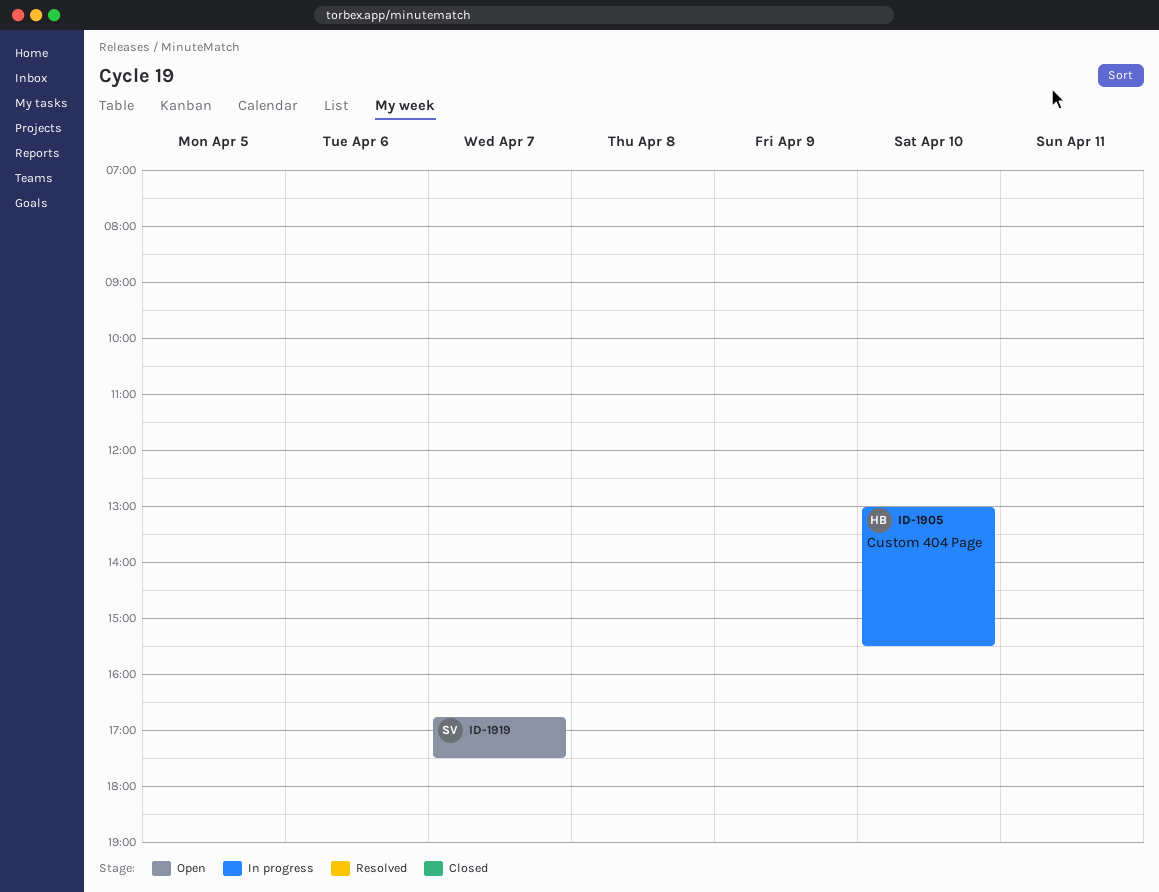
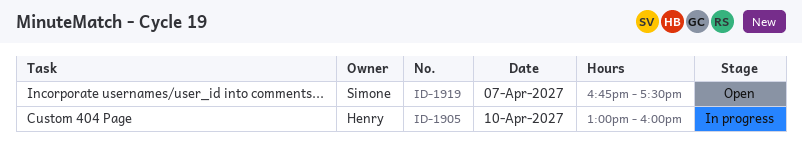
ID-1905, ends: 15:30 -> 16:00

